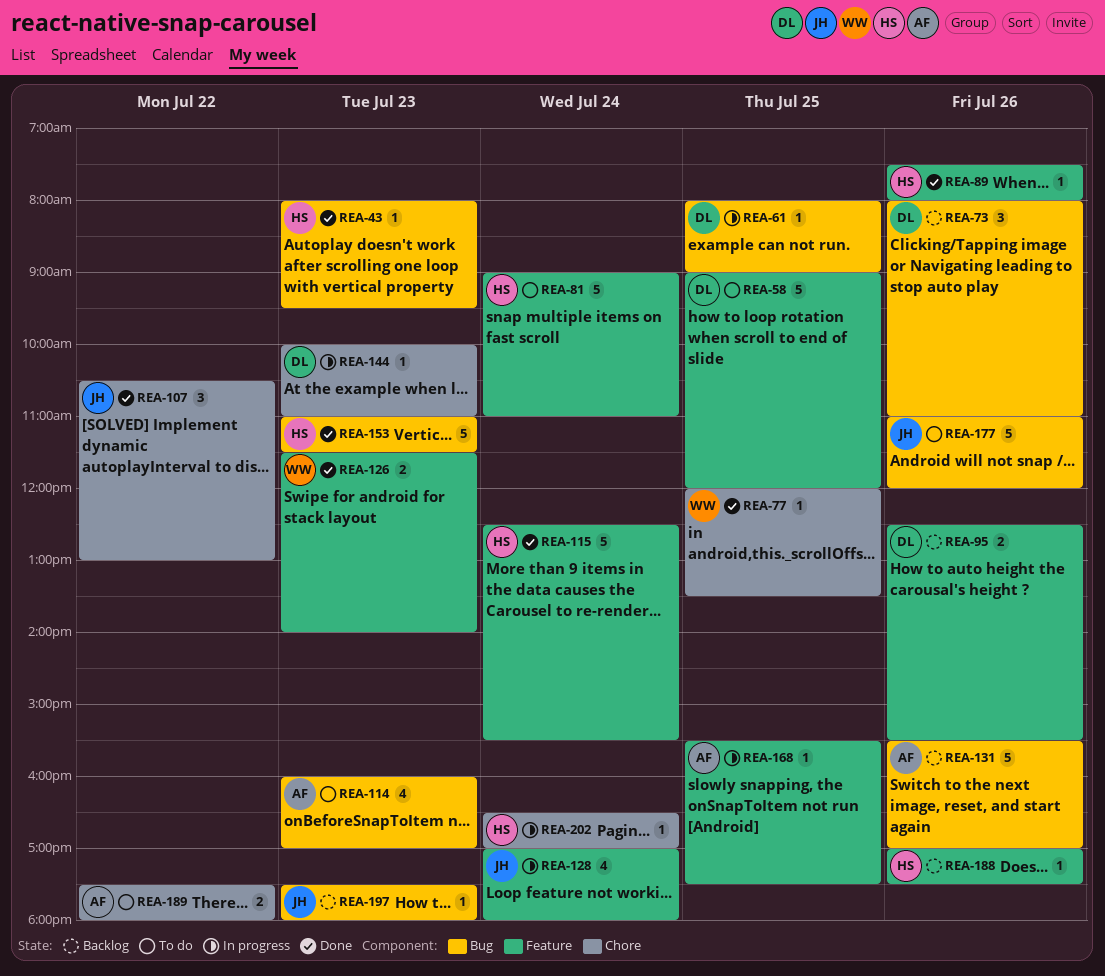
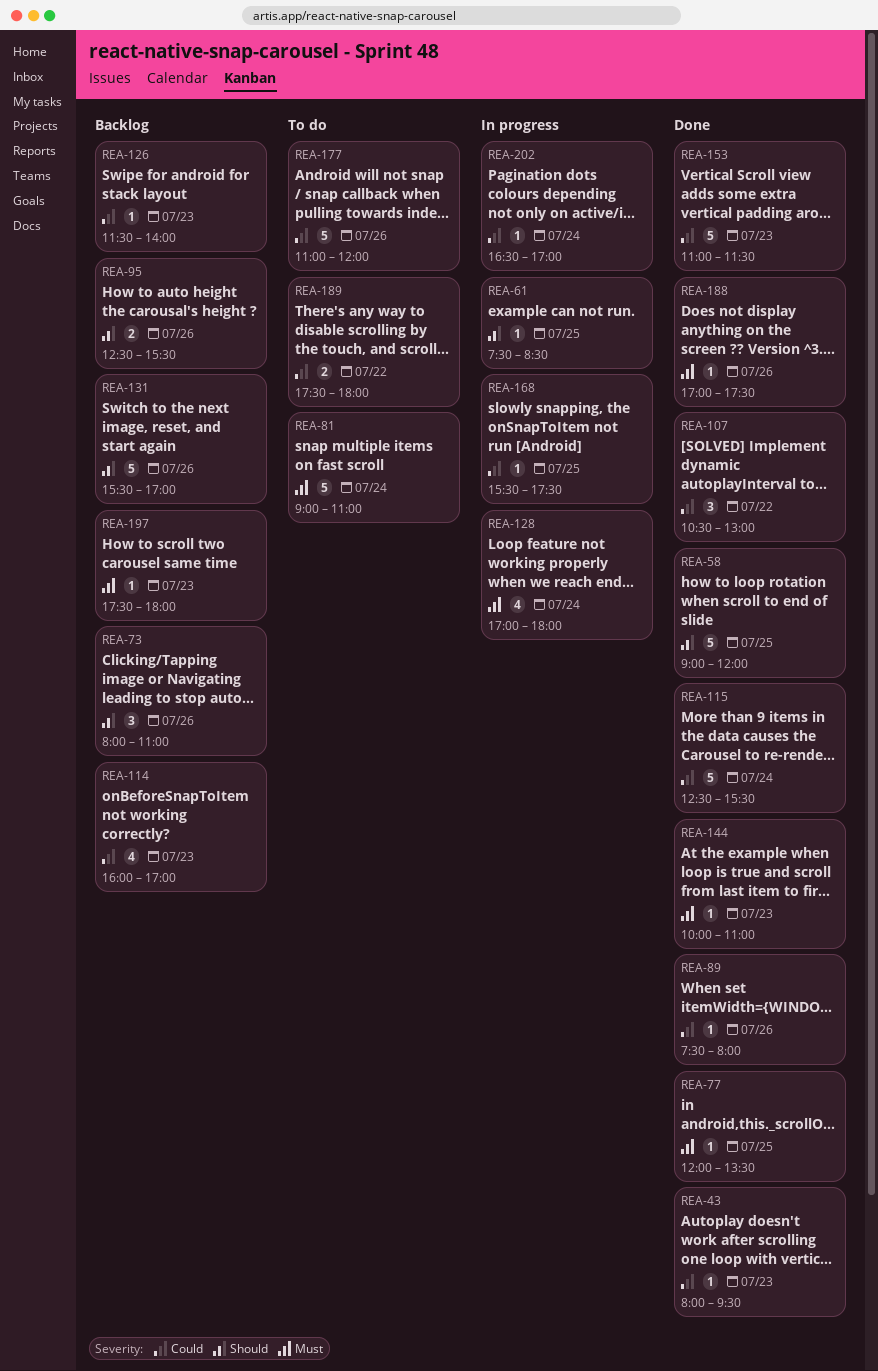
REA-58, status: To do -> Done
REA-61, begins: 08:00 -> 07:30
REA-61, ends: 09:00 -> 08:30
REA-114, status: To do -> Backlog
REA-126, status: Done -> Backlog
REA-126, estimate: 2 -> 1
REA-144, status: In progress -> Done
REA-188, status: Backlog -> Done

